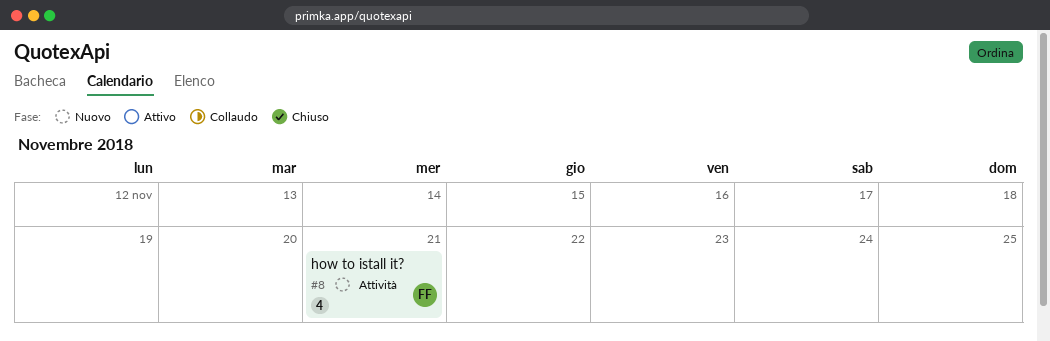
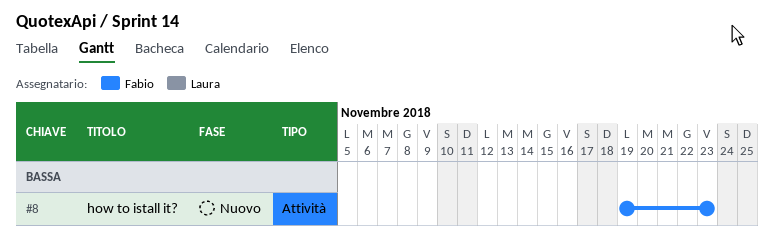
#8, due: Nov 21 -> Nov 23

